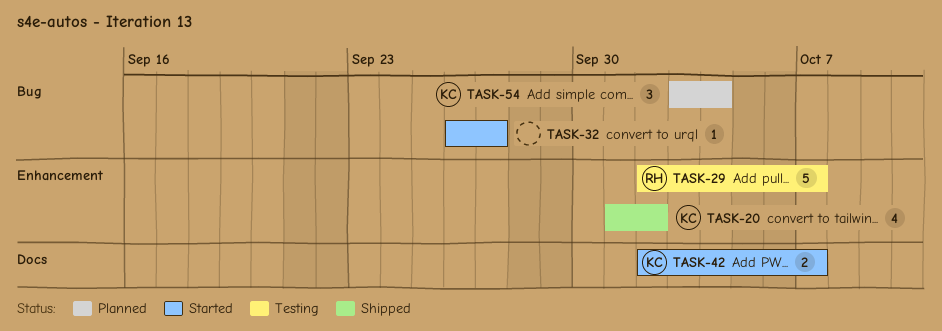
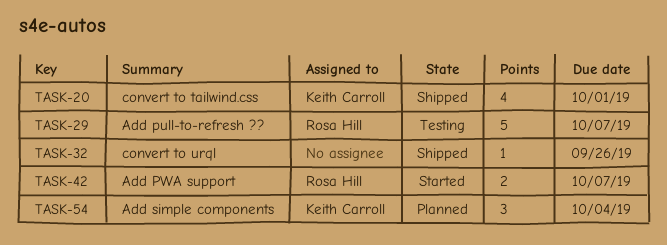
TASK-20, due: Oct 2 -> Oct 1
TASK-32, status: Started -> Shipped
TASK-32, due: Sep 27 -> Sep 26
TASK-42, owner: Keith Carroll -> Rosa Hill

